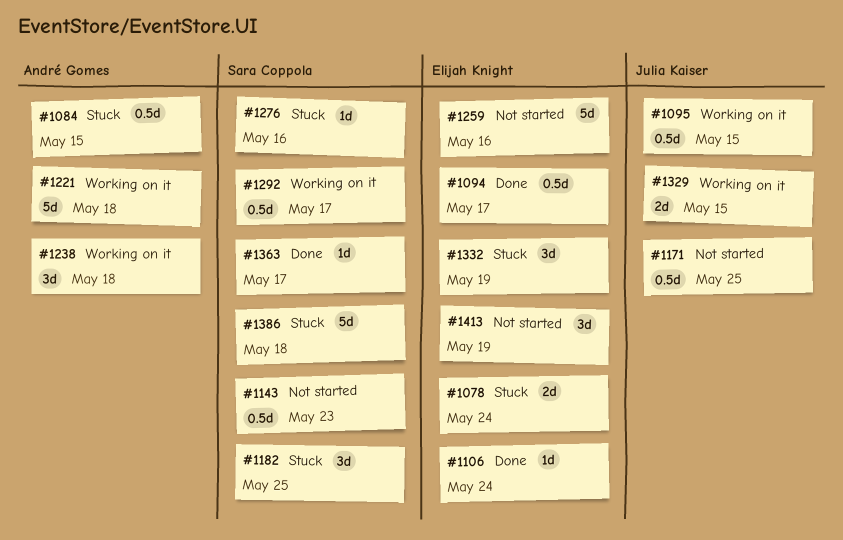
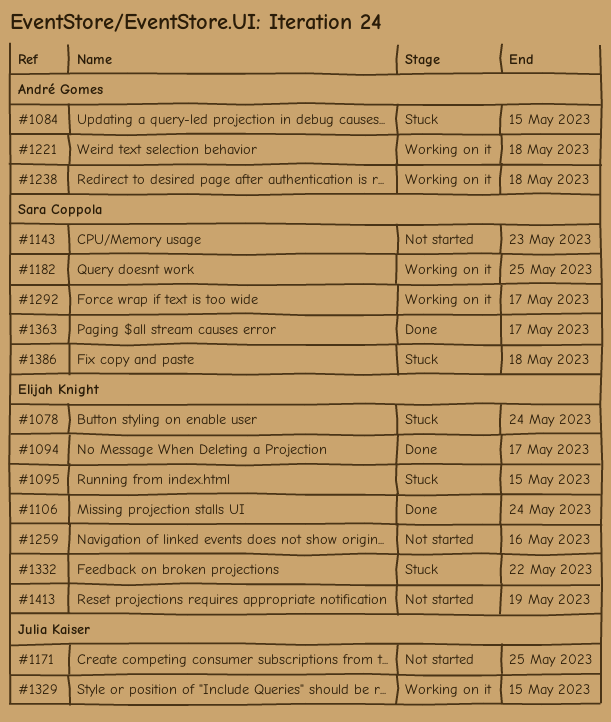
#1095, status: Working on it -> Stuck
#1095, owner: Julia Kaiser -> Elijah Knight
#1182, status: Stuck -> Working on it
#1276: present -> none
#1332, due: May 19 -> May 22

